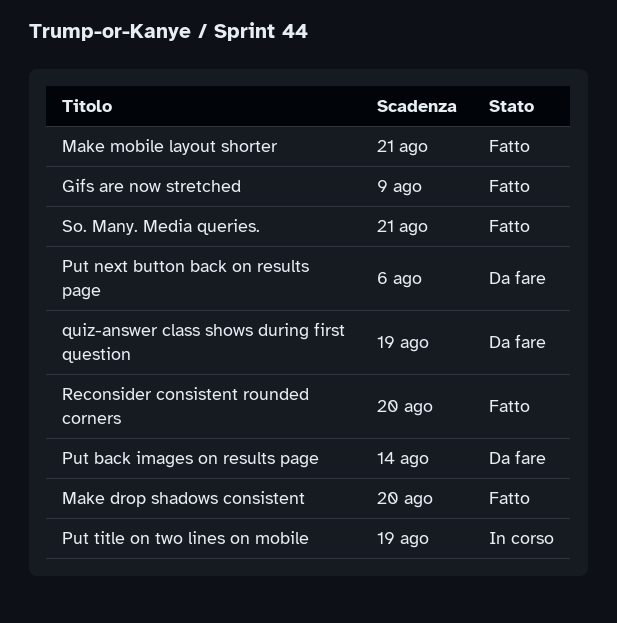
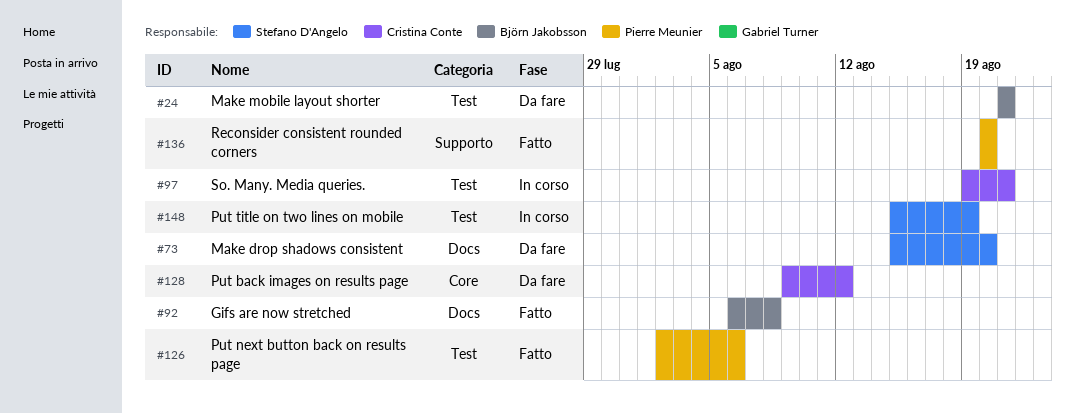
Gifs are now stretched, due: Aug 9 -> Aug 8
Make drop shadows consistent, status: Fatto -> Da fare
Make mobile layout shorter, status: Fatto -> Da fare
Put back images on results page, due: Aug 14 -> Aug 12
Put next button back on results page, status: Da fare -> Fatto
quiz-answer class shows during first question: present -> none
So. Many. Media queries., status: Fatto -> In corso

